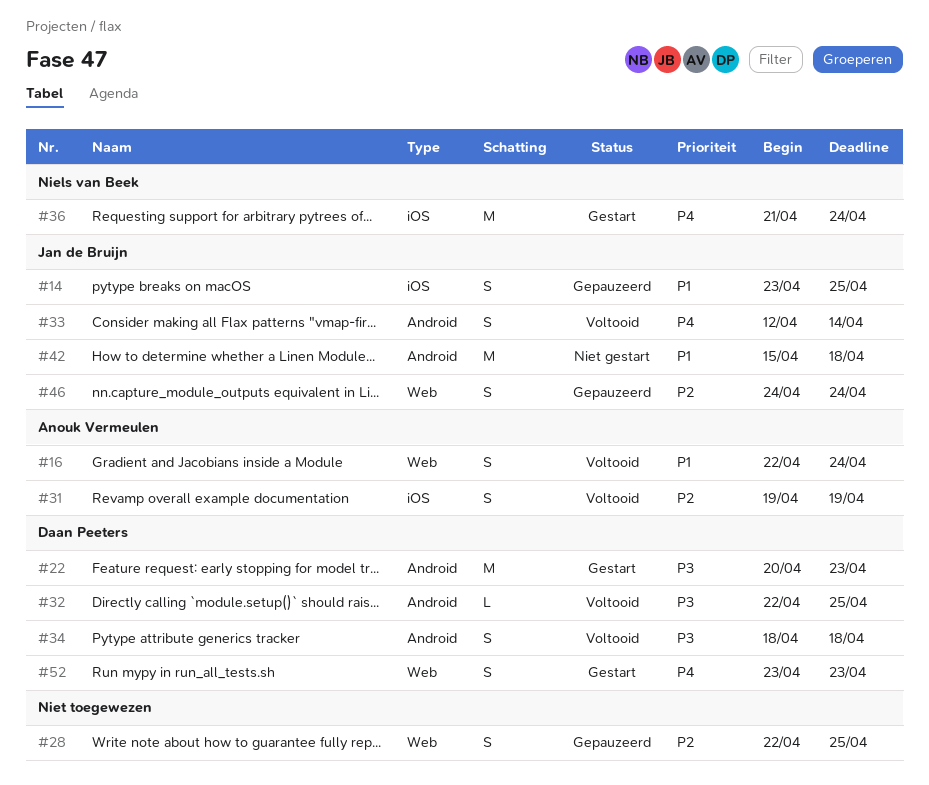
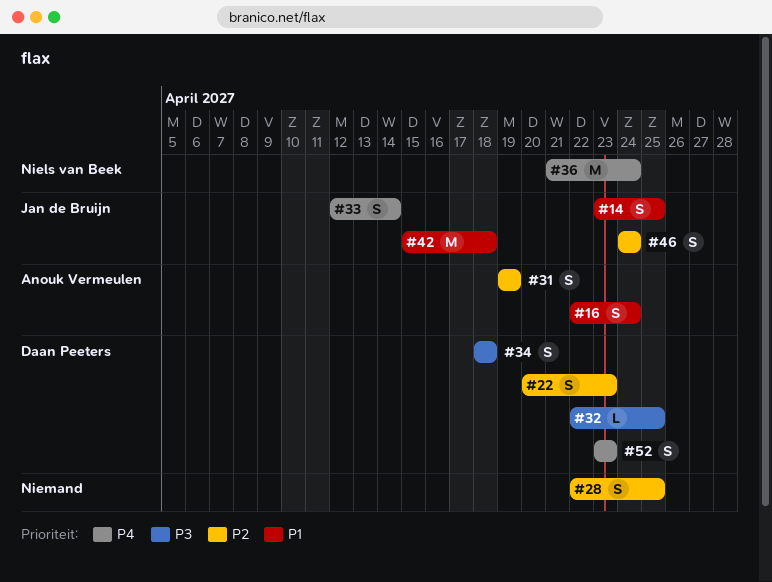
#22, priority: P3 -> P2
#22, estimate: M -> S

